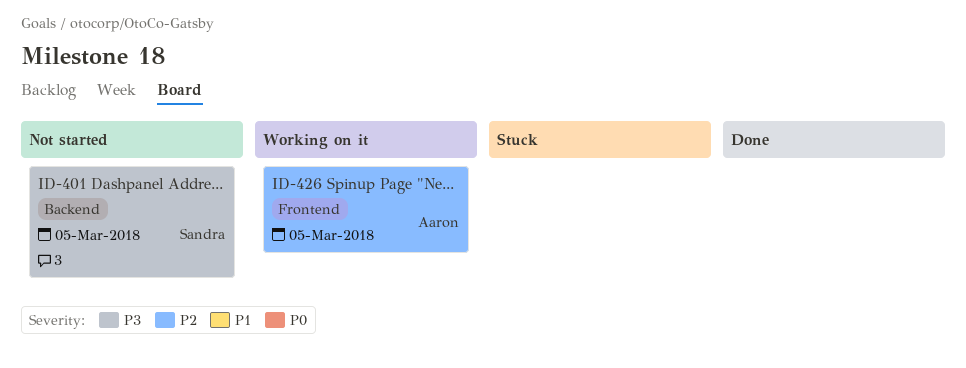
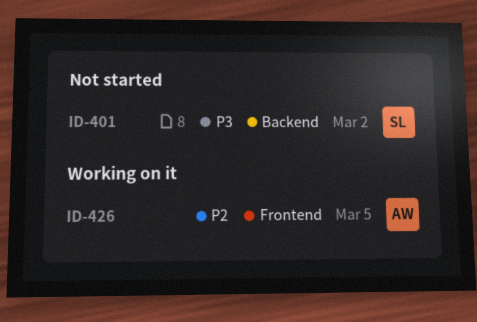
ID-401, due: Mar 5 -> Mar 2

